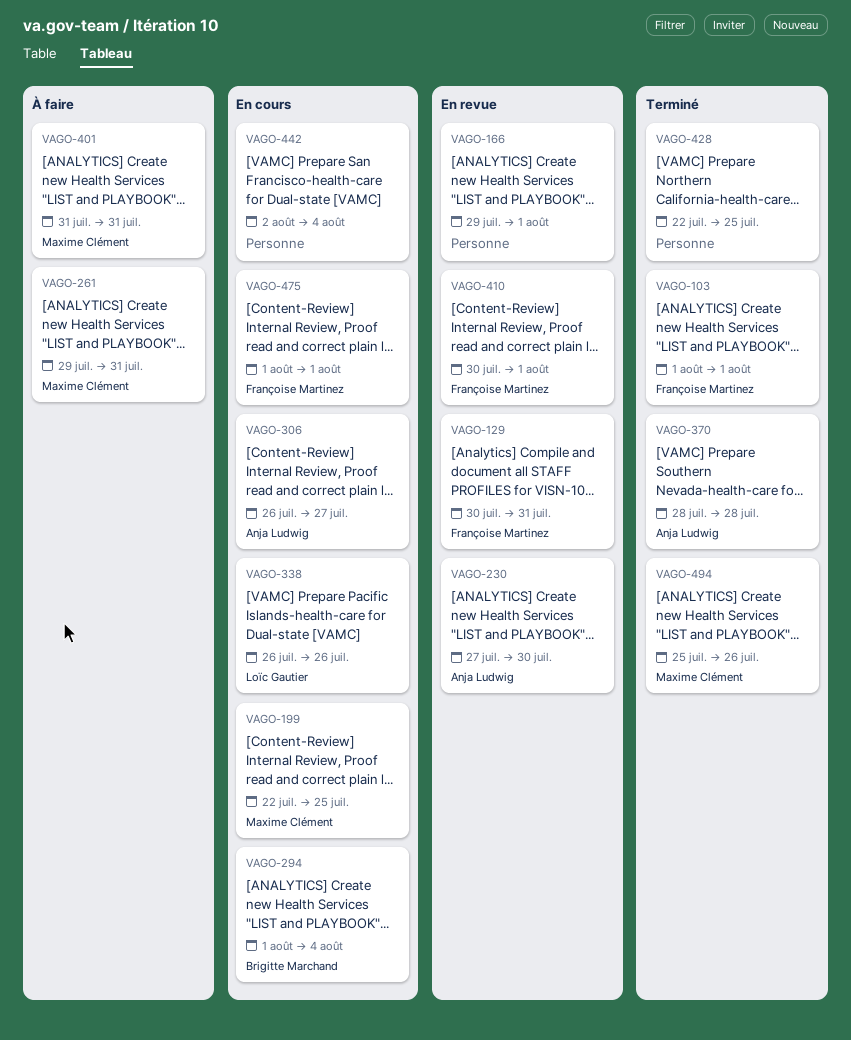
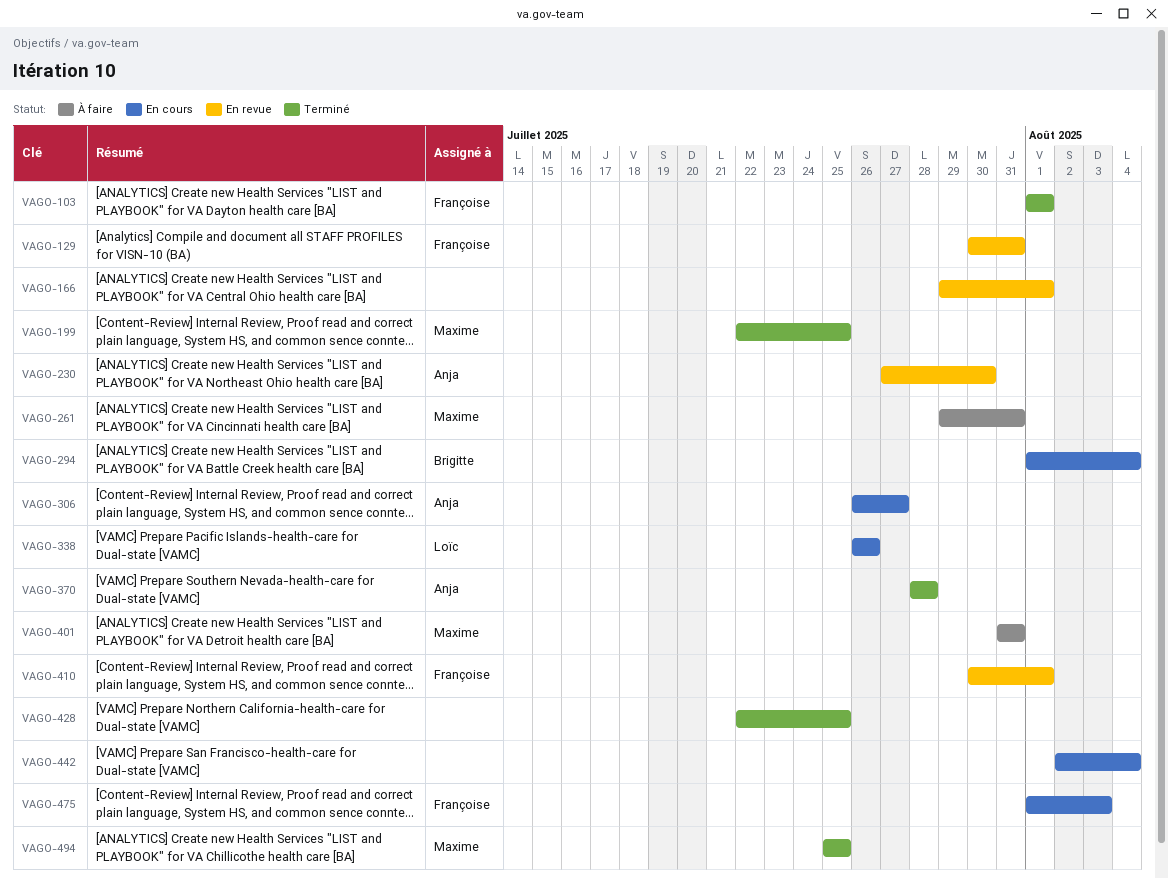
VAGO-199, status: En cours -> Terminé
VAGO-475, due: Aug 1 -> Aug 3
VAGO-494, due: Jul 26 -> Jul 25

